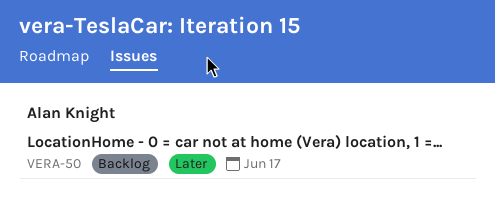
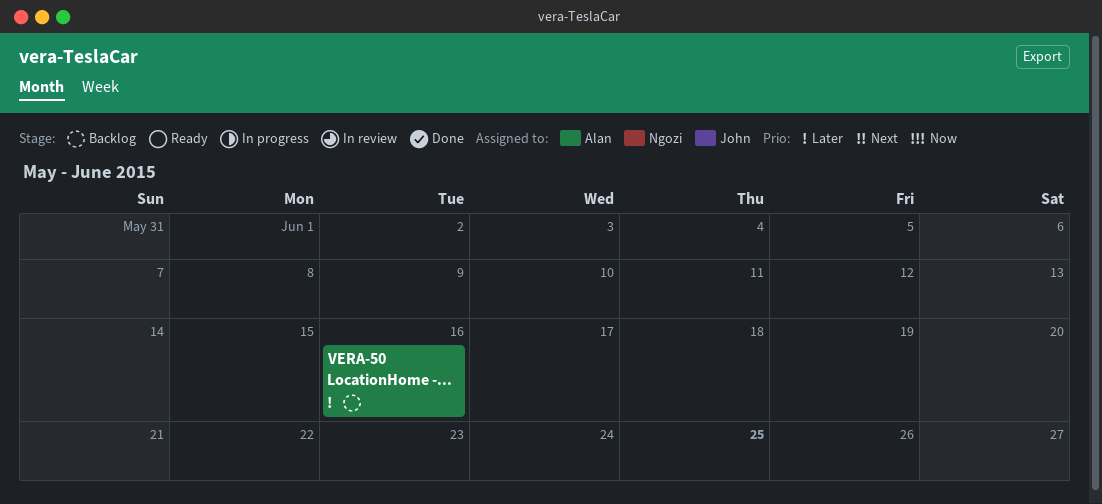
VERA-50, due: Jun 17 -> Jun 16

